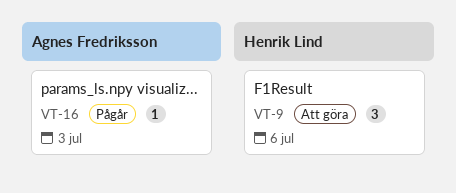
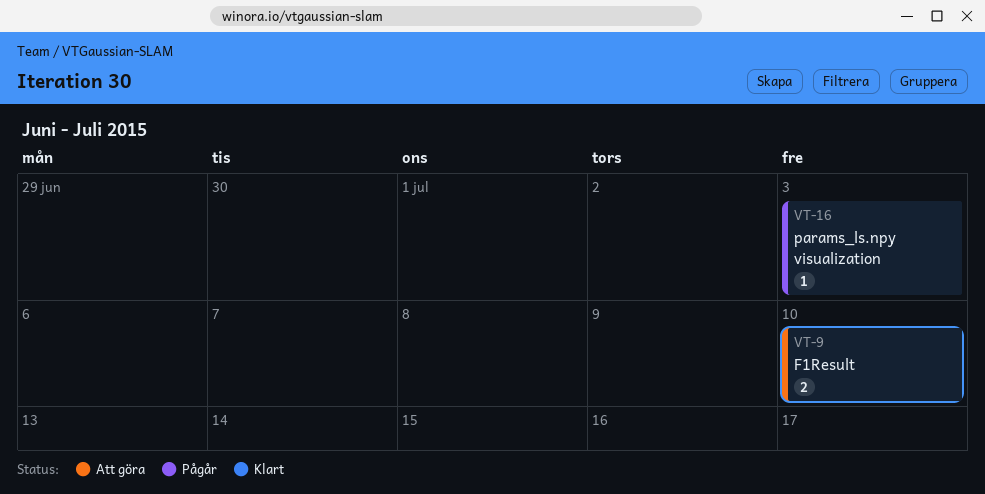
VT-9, estimate: 3 -> 2
VT-9, due: Jul 6 -> Jul 10

